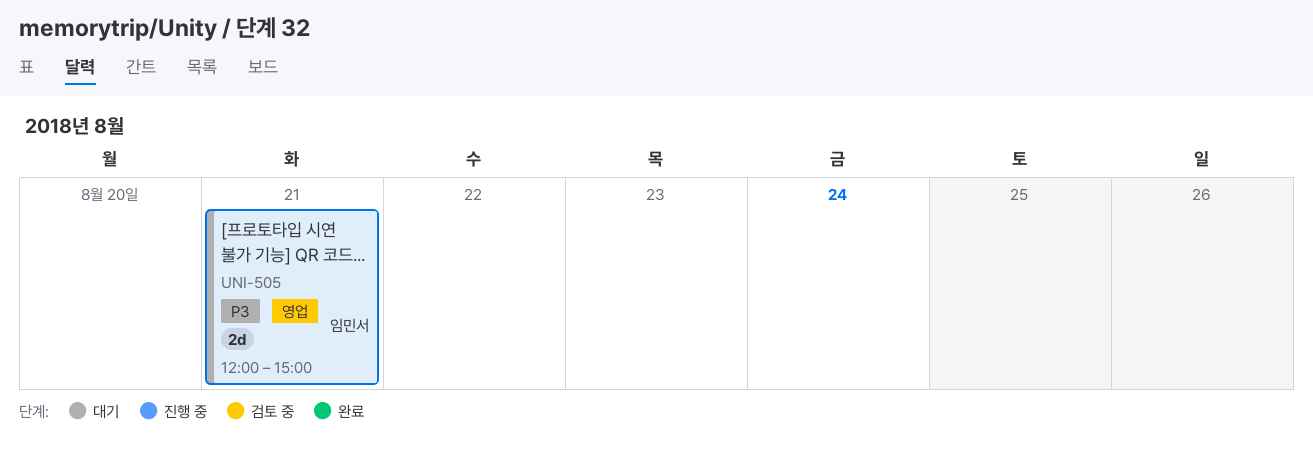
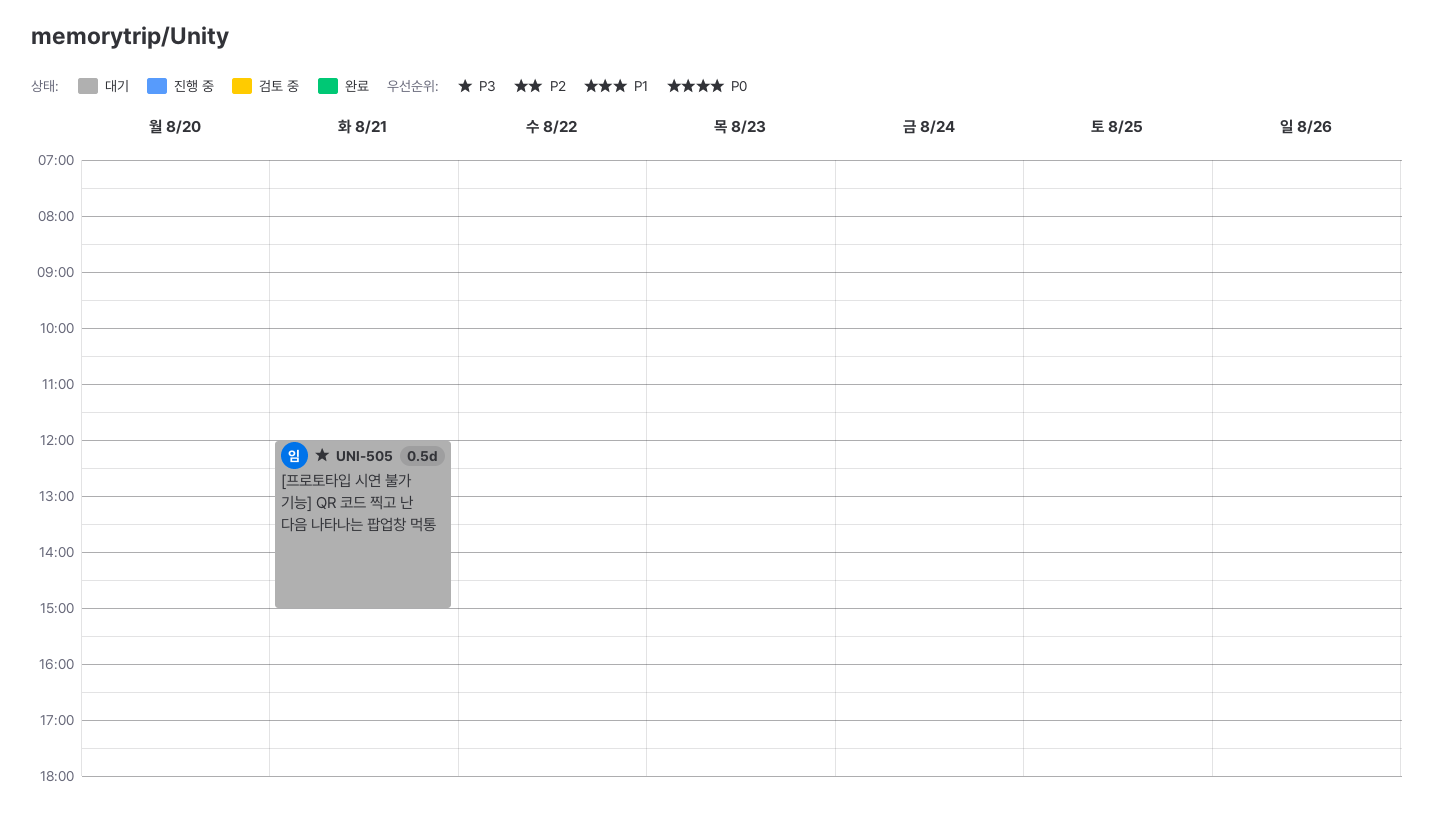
UNI-505, estimate: 2d -> 0.5d

